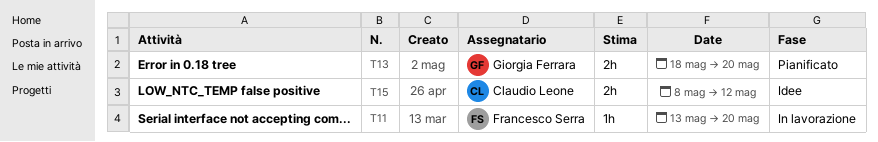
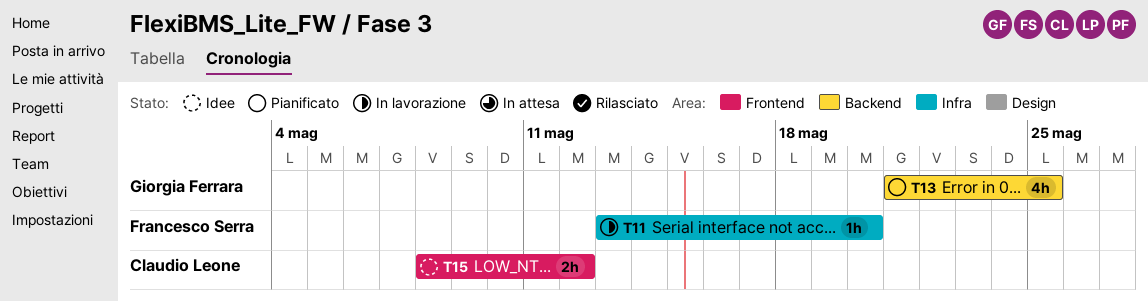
T13, estimate: 2h -> 4h
T13, start: May 18 -> May 21
T13, due: May 20 -> May 25

